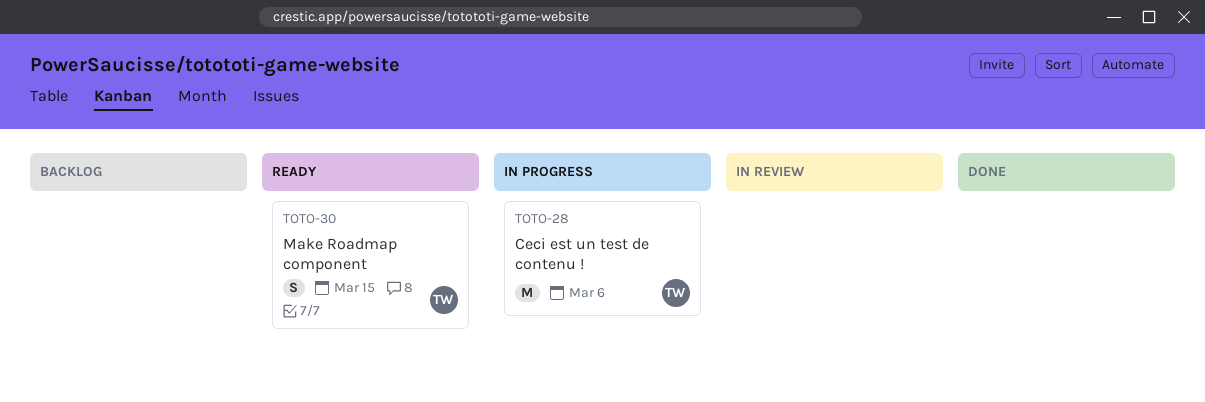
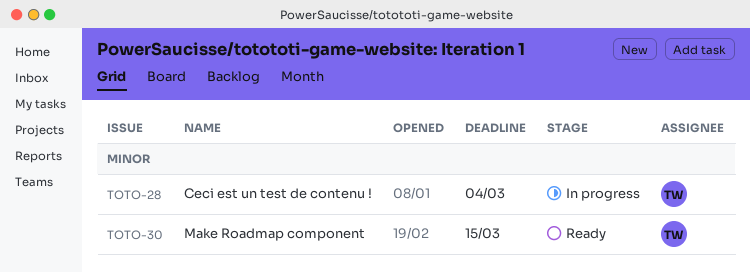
TOTO-28, due: Mar 6 -> Mar 4

